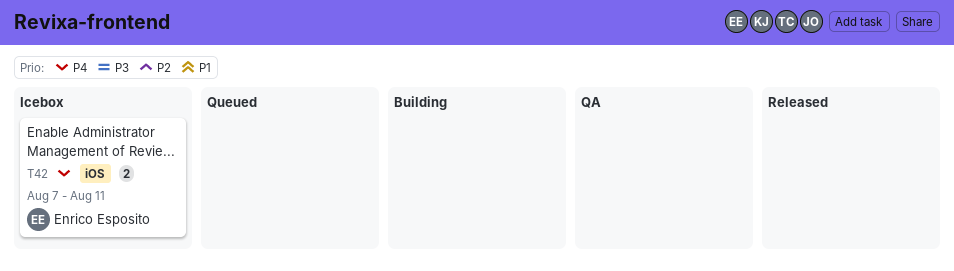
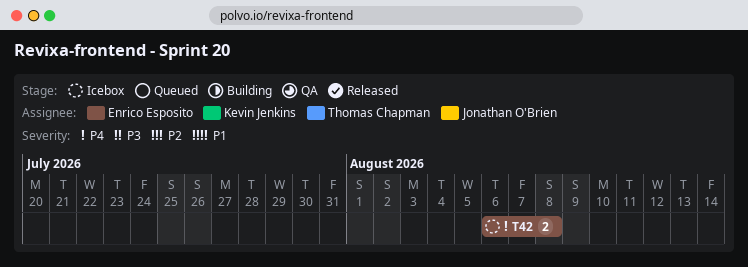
T42, start: Aug 7 -> Aug 6
T42, due: Aug 11 -> Aug 8

